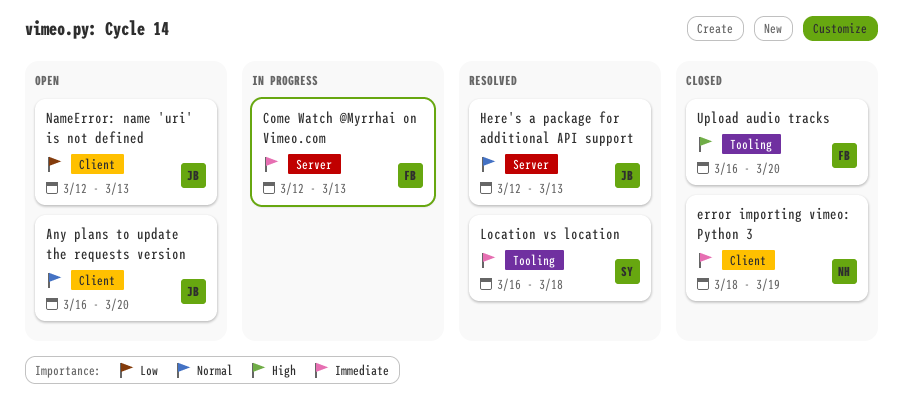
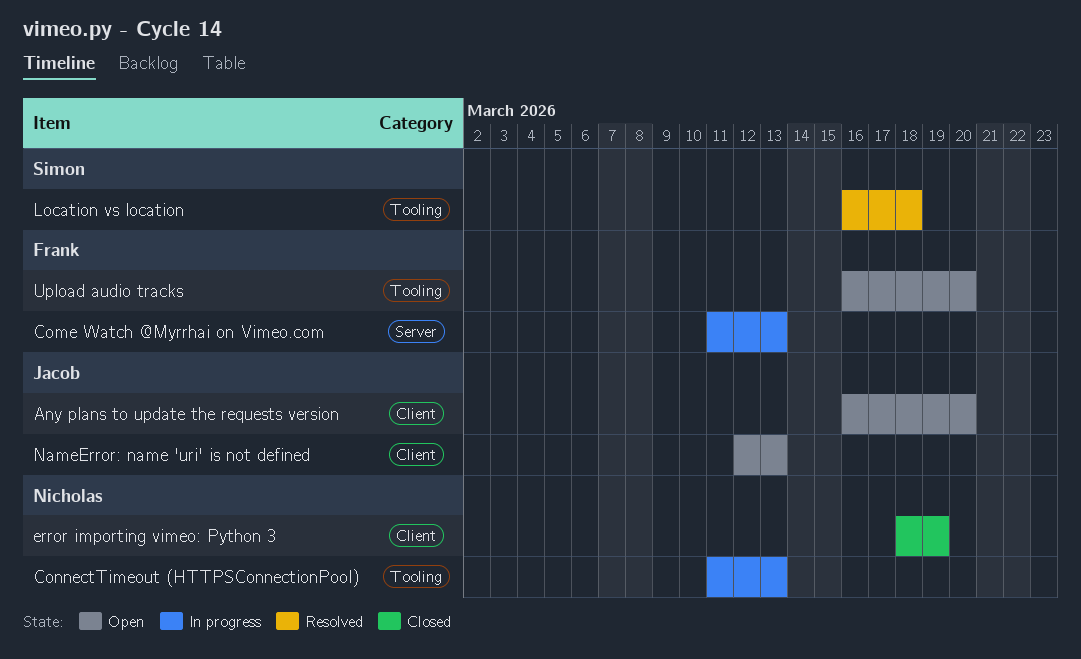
Come Watch @Myrrhai on Vimeo.com, start: Mar 12 -> Mar 11
ConnectTimeout (HTTPSConnectionPool): none -> present
Here's a package for additional API support: present -> none
Upload audio tracks, status: Closed -> Open

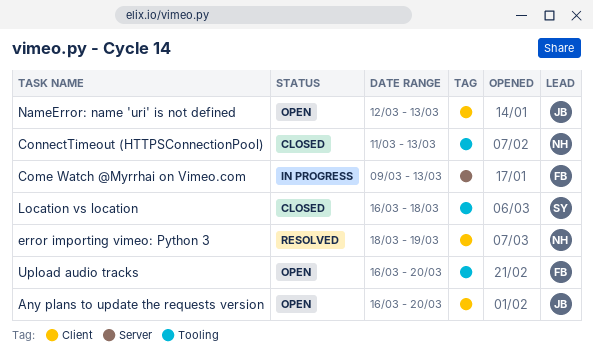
Come Watch @Myrrhai on Vimeo.com, start: Mar 11 -> Mar 9
ConnectTimeout (HTTPSConnectionPool), status: In progress -> Closed
error importing vimeo: Python 3, status: Closed -> Resolved
Location vs location, status: Resolved -> Closed

